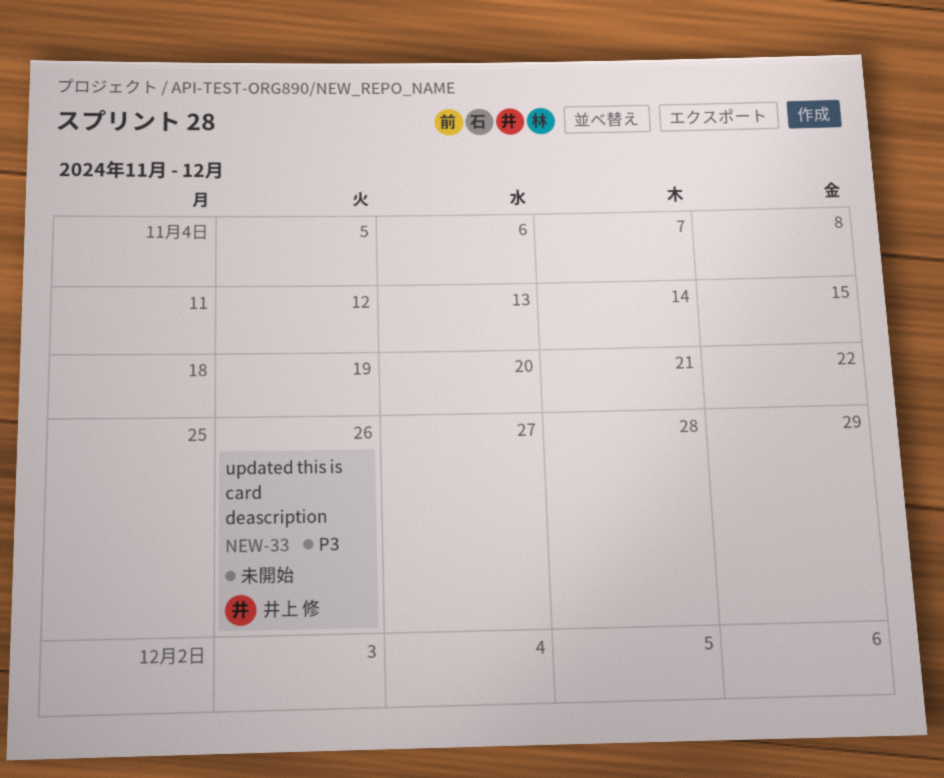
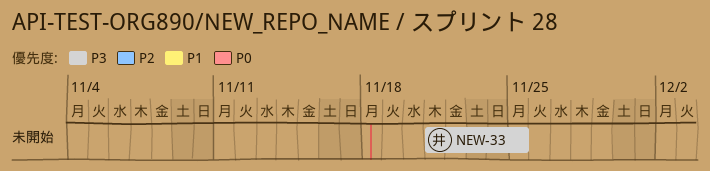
NEW-33, due: Nov 26 -> Nov 25

